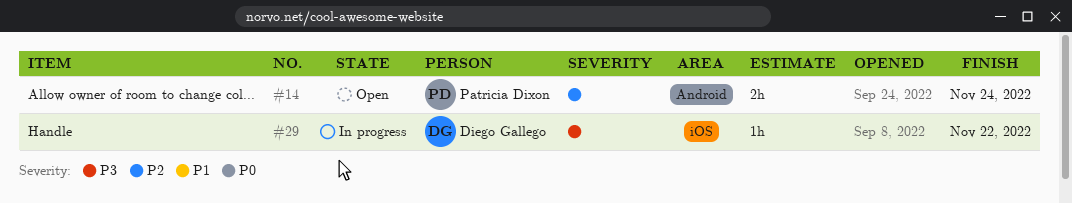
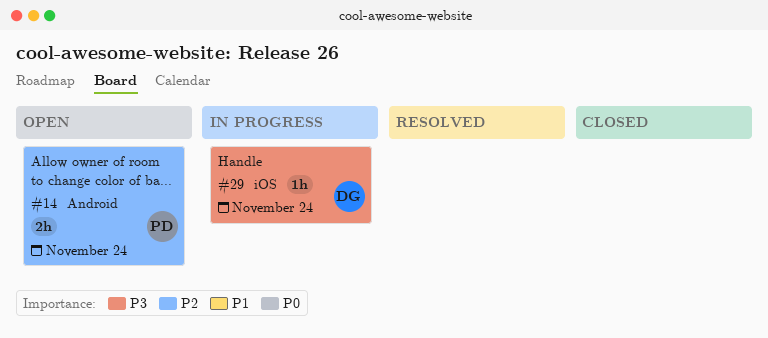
#29, due: Nov 22 -> Nov 24

